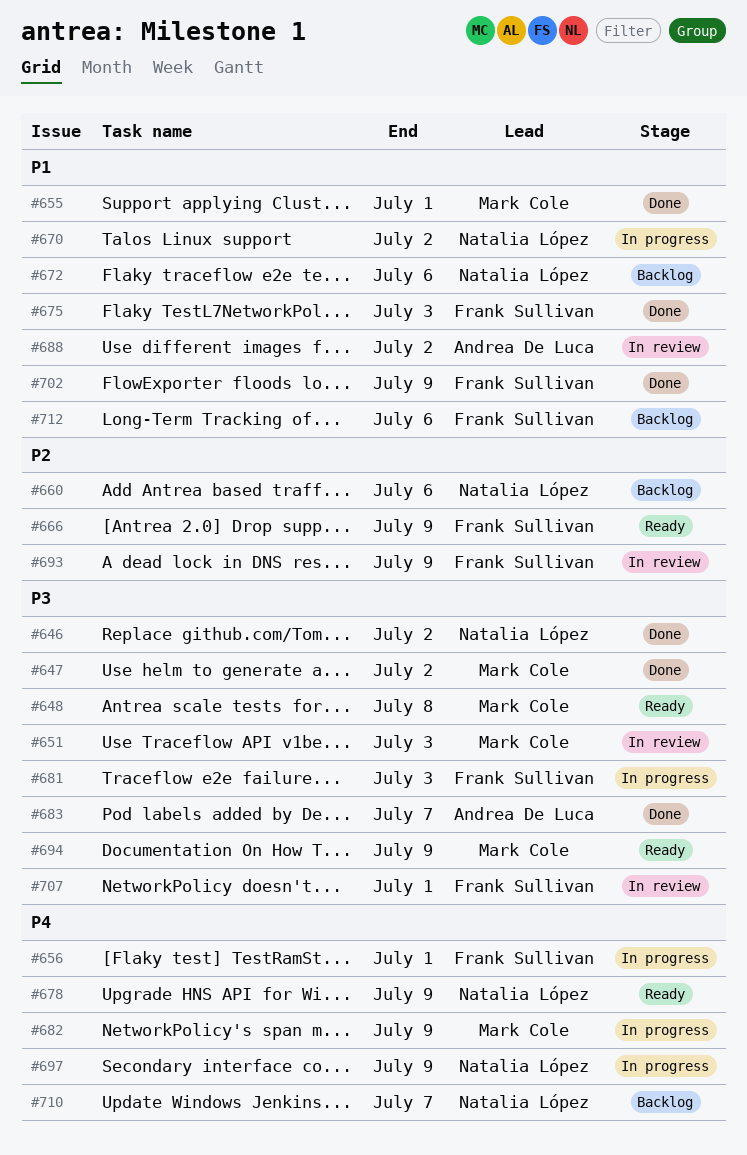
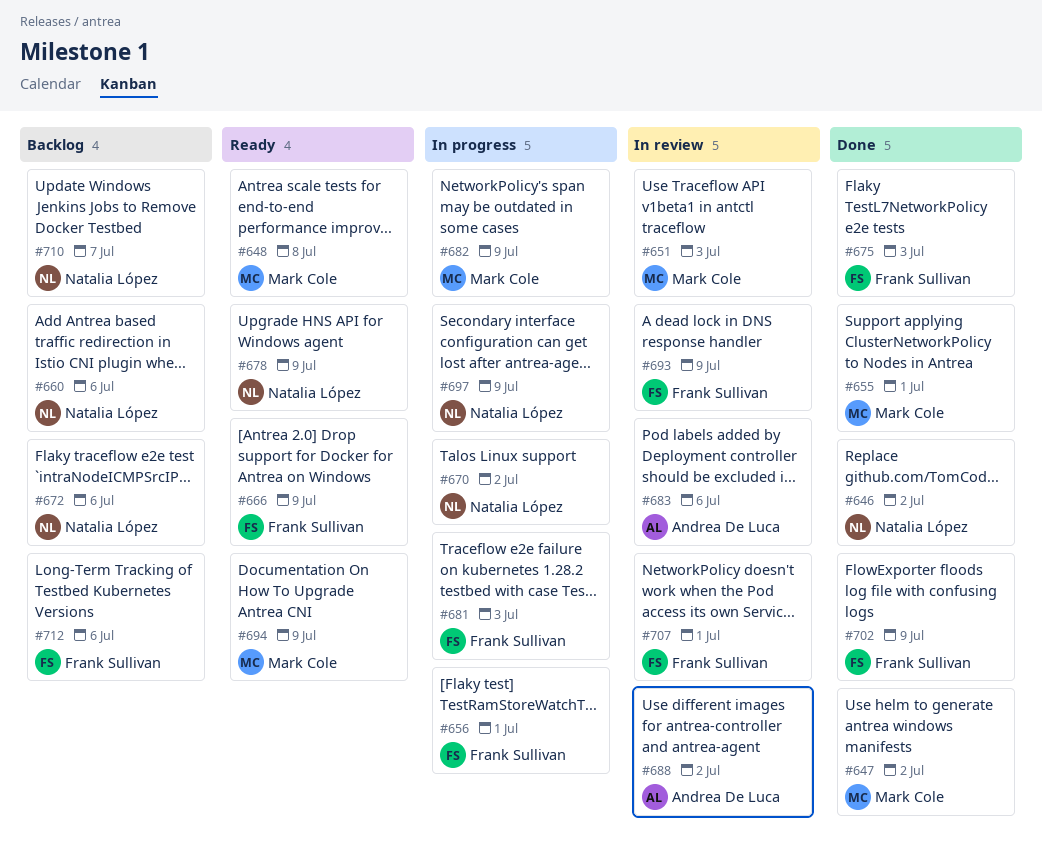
#683, status: Done -> In review
#683, due: Jul 7 -> Jul 6

